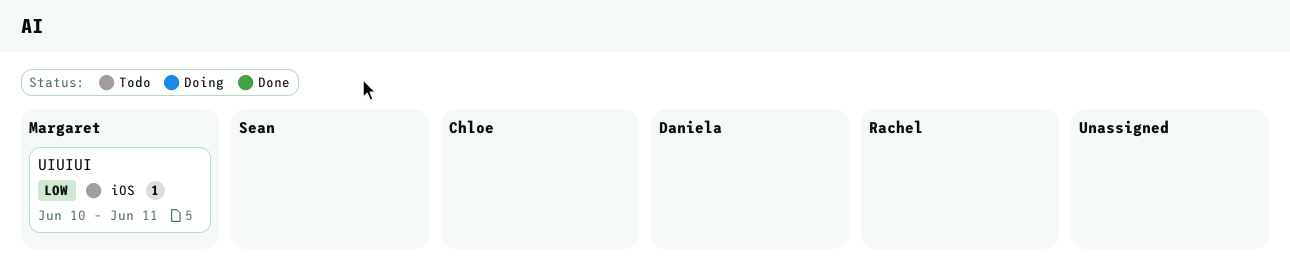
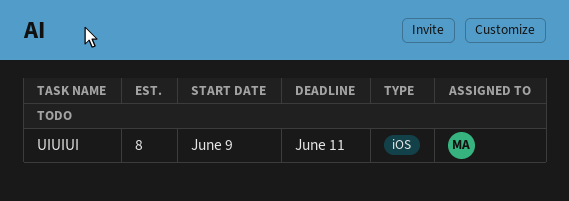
UIUIUI, estimate: 1 -> 8
UIUIUI, start: Jun 10 -> Jun 9

